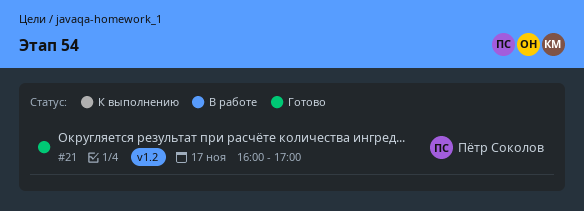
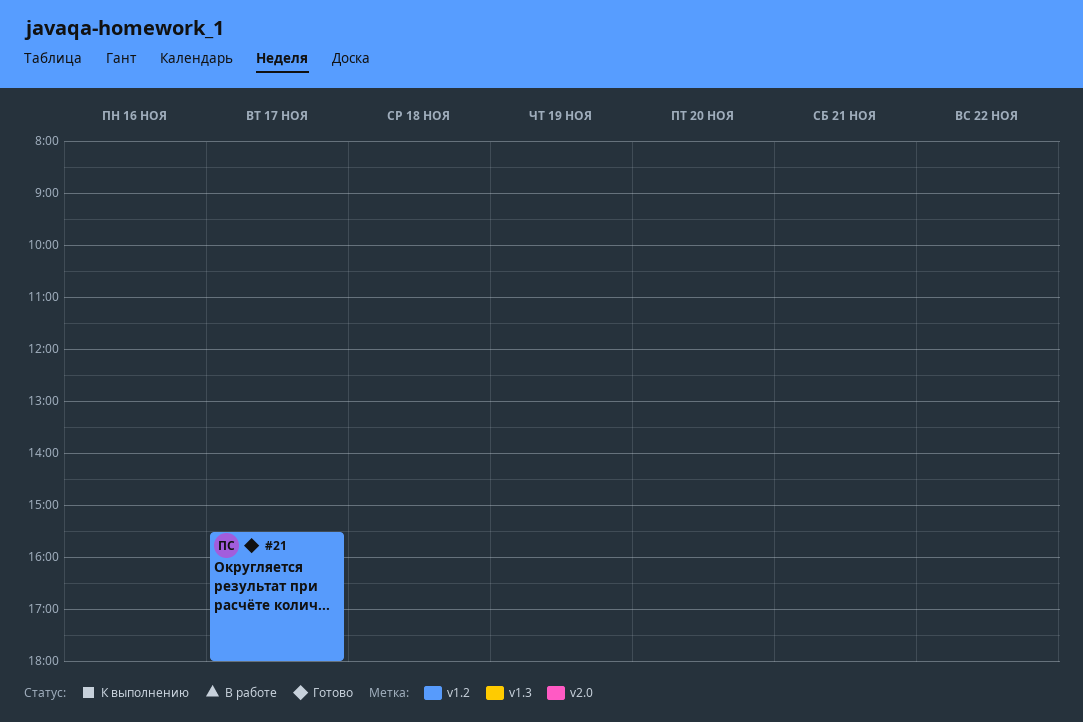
#21, begins: 16:00 -> 15:30
#21, ends: 17:00 -> 18:00

